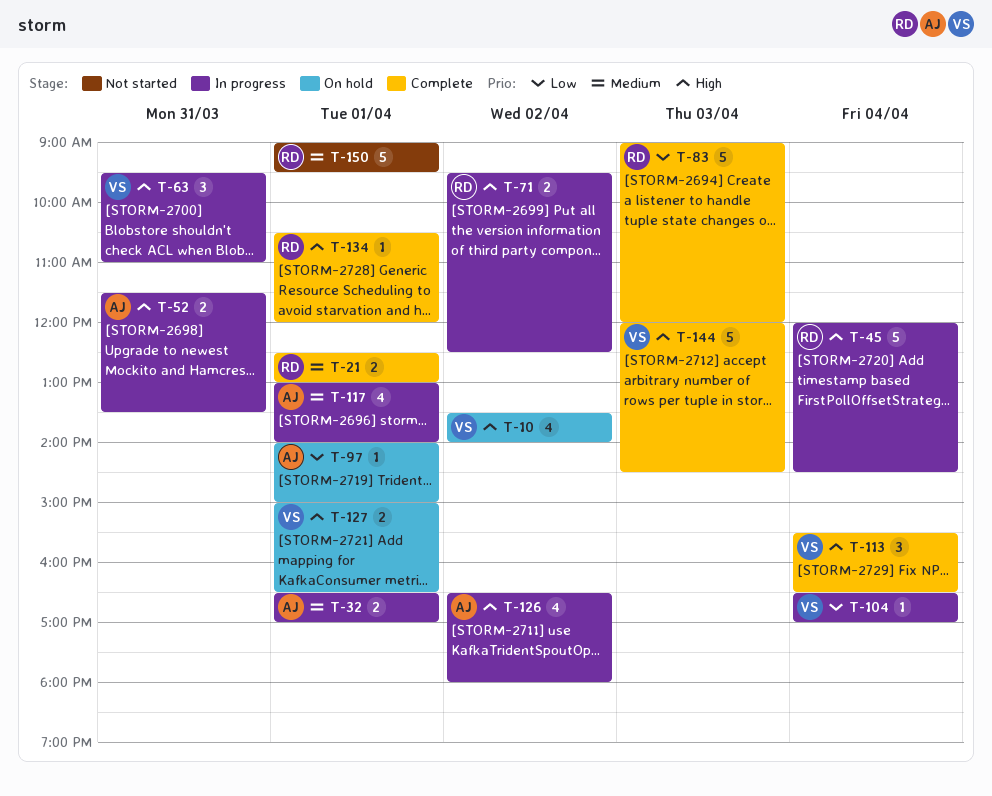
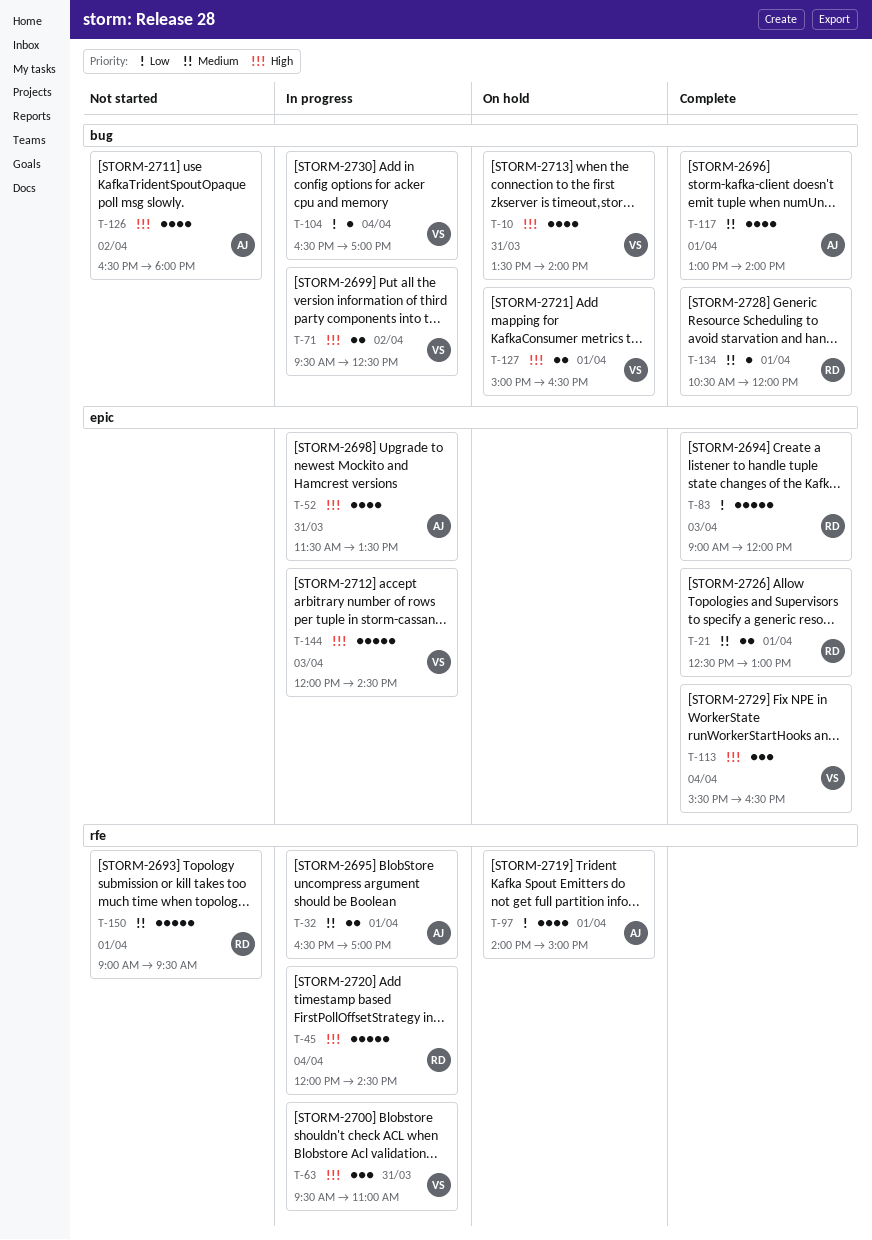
T-10, day: Apr 2 -> Mar 31
T-52, estimate: 2 -> 4
T-71, owner: RD -> VS
T-97, estimate: 1 -> 4
T-117, status: In progress -> Complete
T-126, status: In progress -> Not started
T-134, priority: High -> Medium
T-144, status: Complete -> In progress

